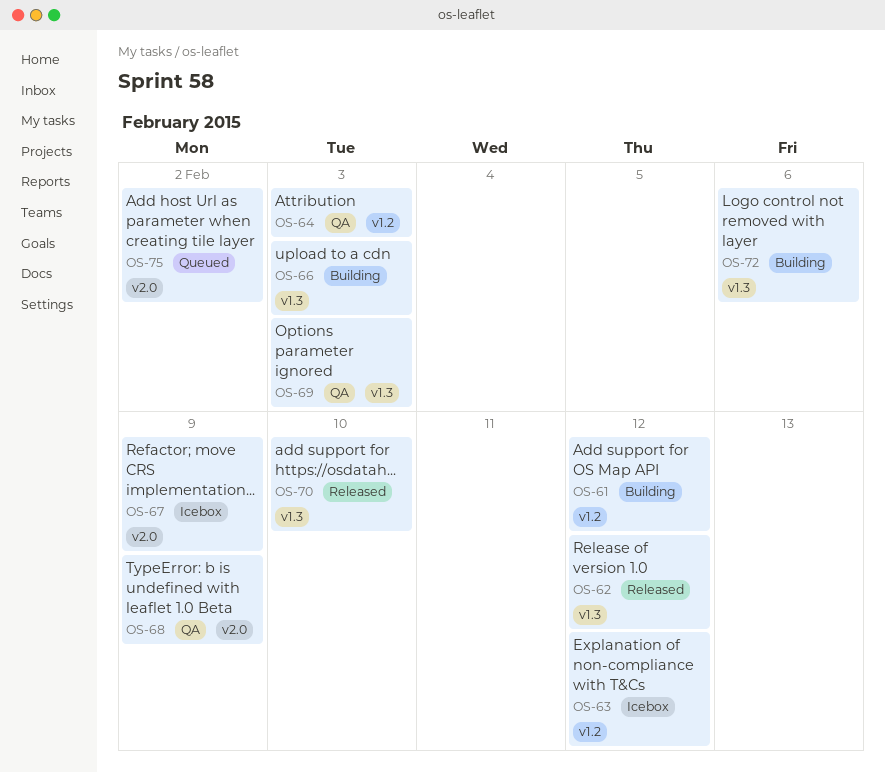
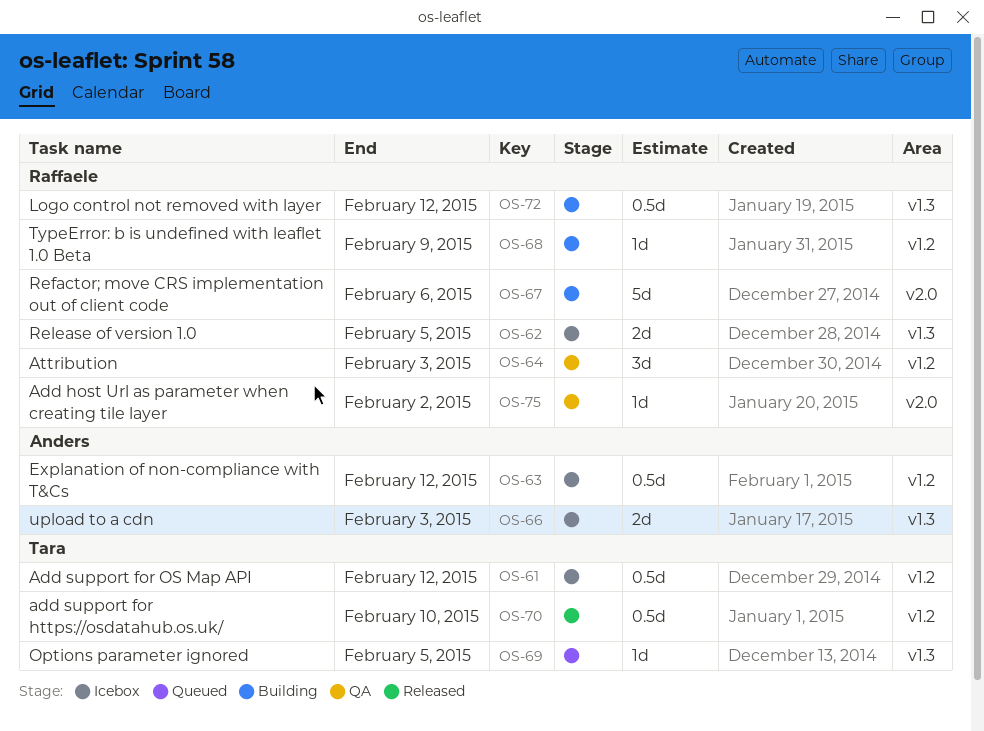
OS-61, status: Building -> Icebox
OS-62, status: Released -> Icebox
OS-62, due: Feb 12 -> Feb 5
OS-66, status: Building -> Icebox
OS-67, status: Icebox -> Building
OS-67, due: Feb 9 -> Feb 6
OS-68, status: QA -> Building
OS-68, label: v2.0 -> v1.2
OS-69, status: QA -> Queued
OS-69, due: Feb 3 -> Feb 5
OS-70, label: v1.3 -> v1.2
OS-72, due: Feb 6 -> Feb 12
OS-75, status: Queued -> QA

